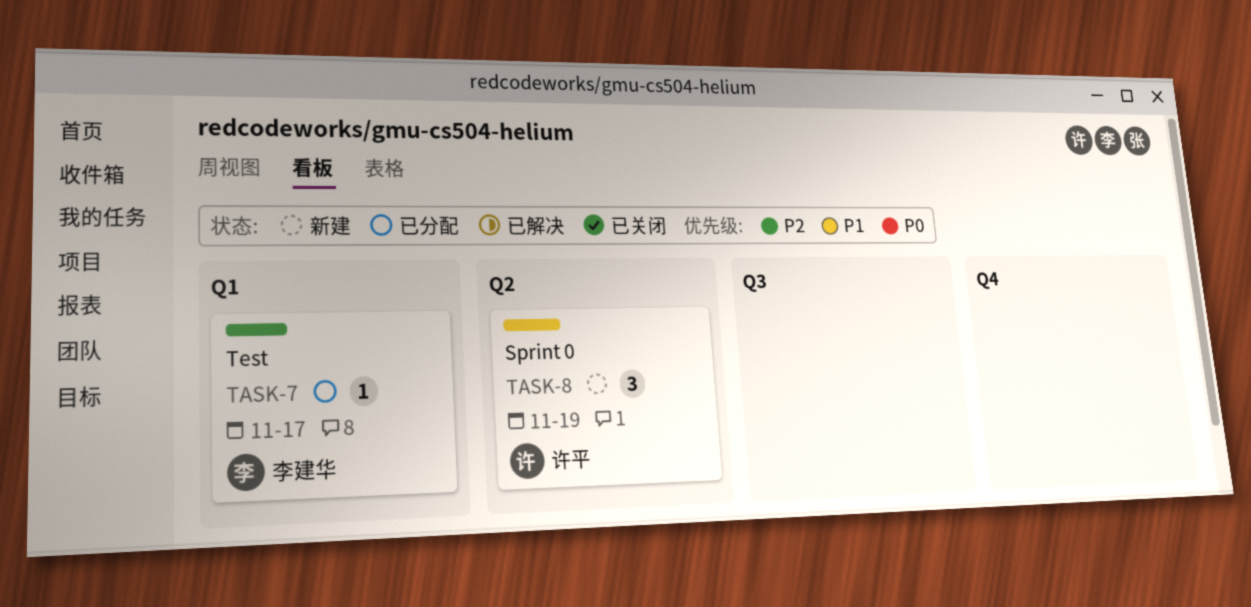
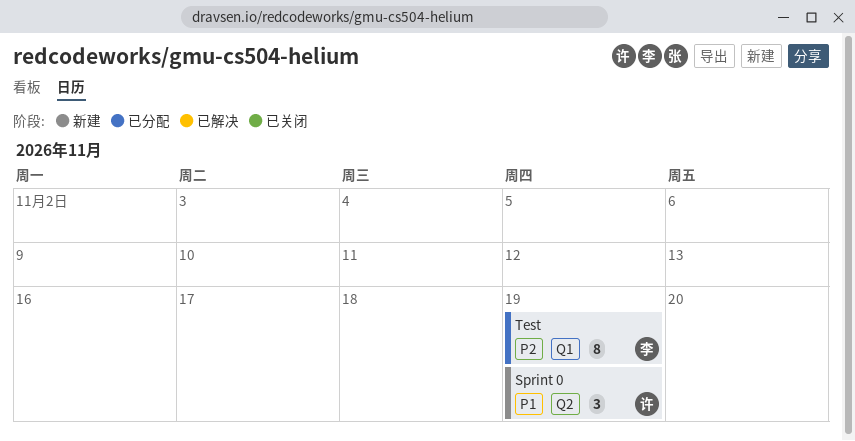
Test, estimate: 1 -> 8
Test, due: Nov 17 -> Nov 19

